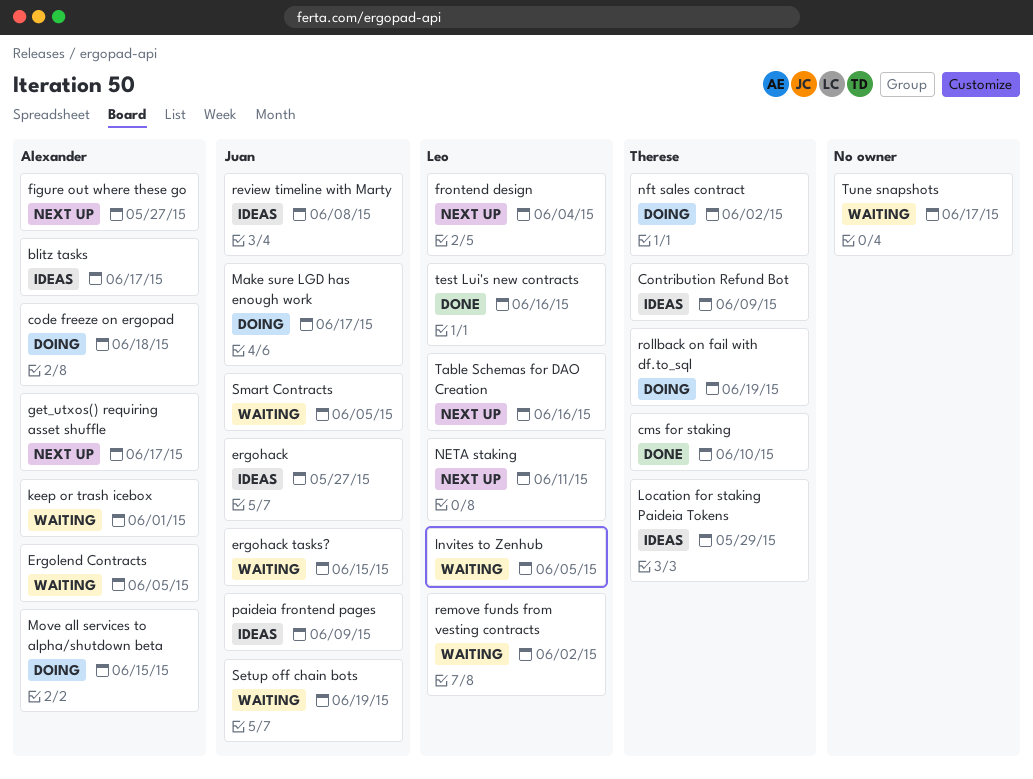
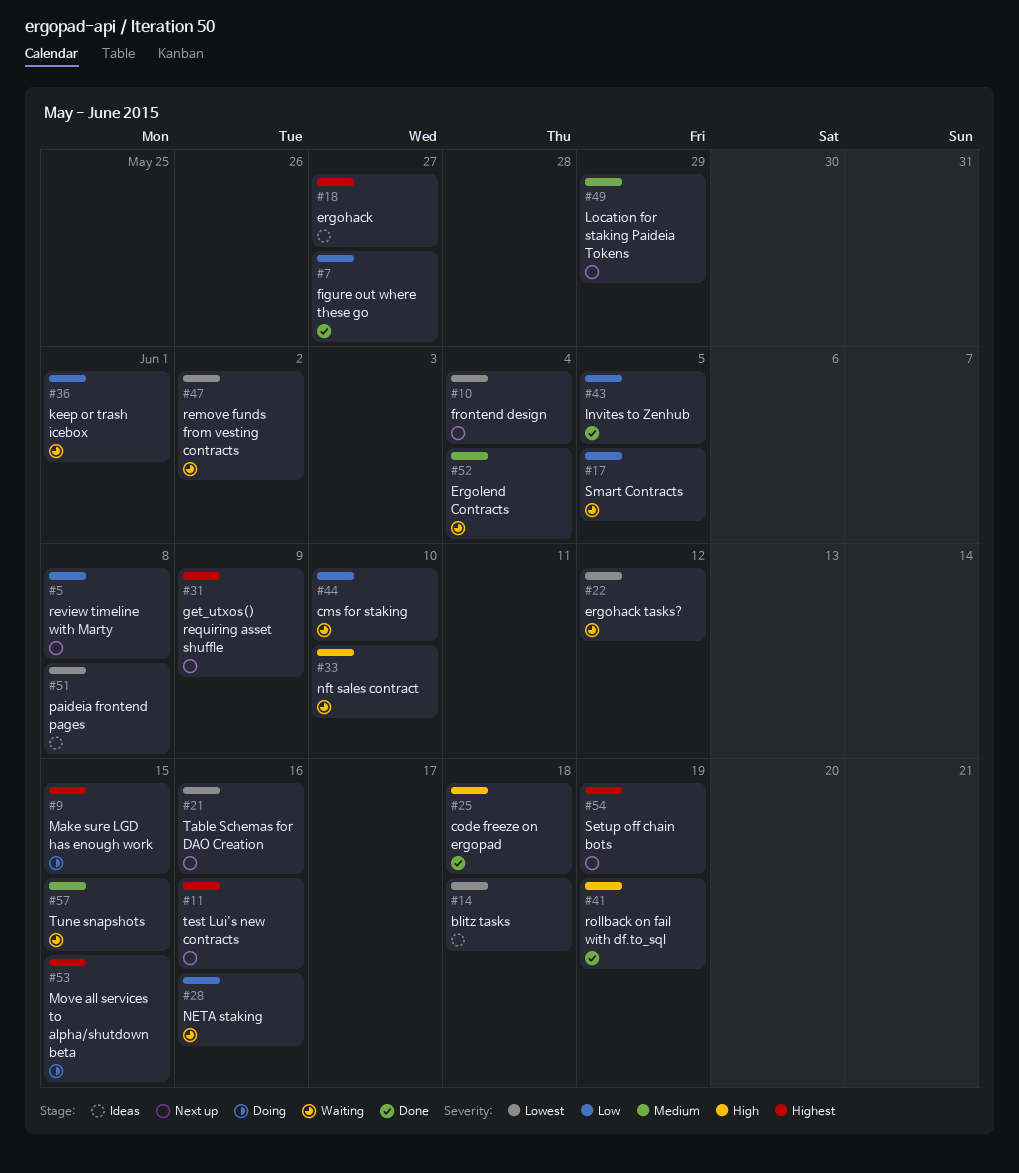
blitz tasks, due: Jun 17 -> Jun 18
cms for staking, status: Done -> Waiting
code freeze on ergopad, status: Doing -> Done
Contribution Refund Bot: present -> none
ergohack tasks?, due: Jun 15 -> Jun 12
Ergolend Contracts, due: Jun 5 -> Jun 4
figure out where these go, status: Next up -> Done
get_utxos() requiring asset shuffle, due: Jun 17 -> Jun 9
Invites to Zenhub, status: Waiting -> Done
Location for staking Paideia Tokens, status: Ideas -> Next up
Make sure LGD has enough work, due: Jun 17 -> Jun 15
NETA staking, status: Next up -> Waiting
NETA staking, due: Jun 11 -> Jun 16
nft sales contract, status: Doing -> Waiting
nft sales contract, due: Jun 2 -> Jun 10
paideia frontend pages, due: Jun 9 -> Jun 8
review timeline with Marty, status: Ideas -> Next up
rollback on fail with df.to_sql, status: Doing -> Done
Setup off chain bots, status: Waiting -> Next up
test Lui's new contracts, status: Done -> Next up
Tune snapshots, due: Jun 17 -> Jun 15

